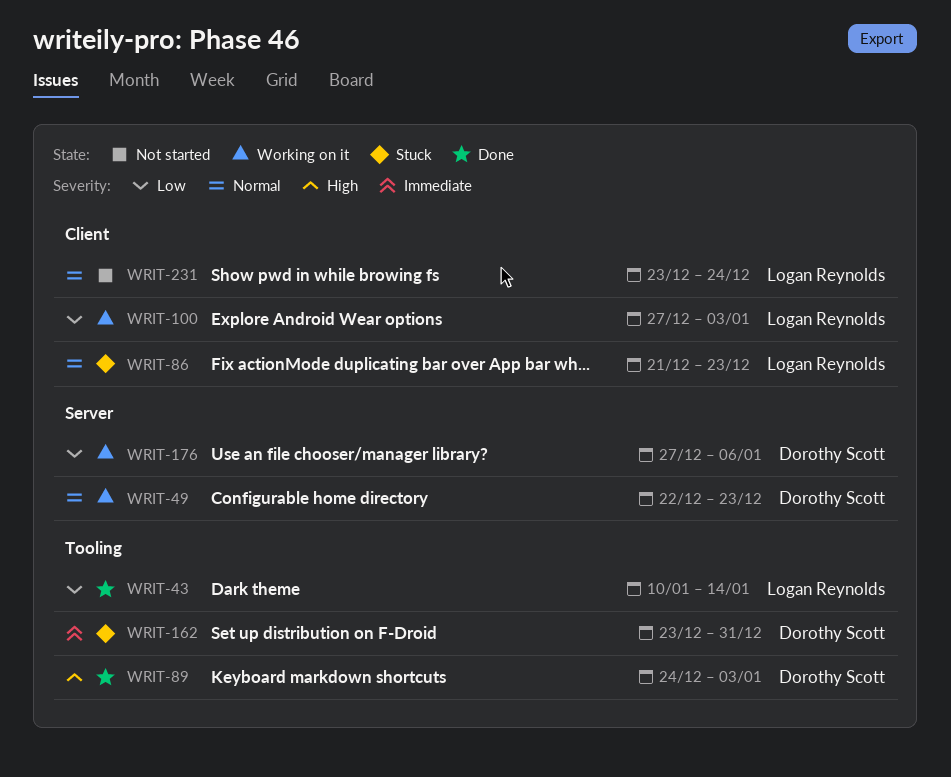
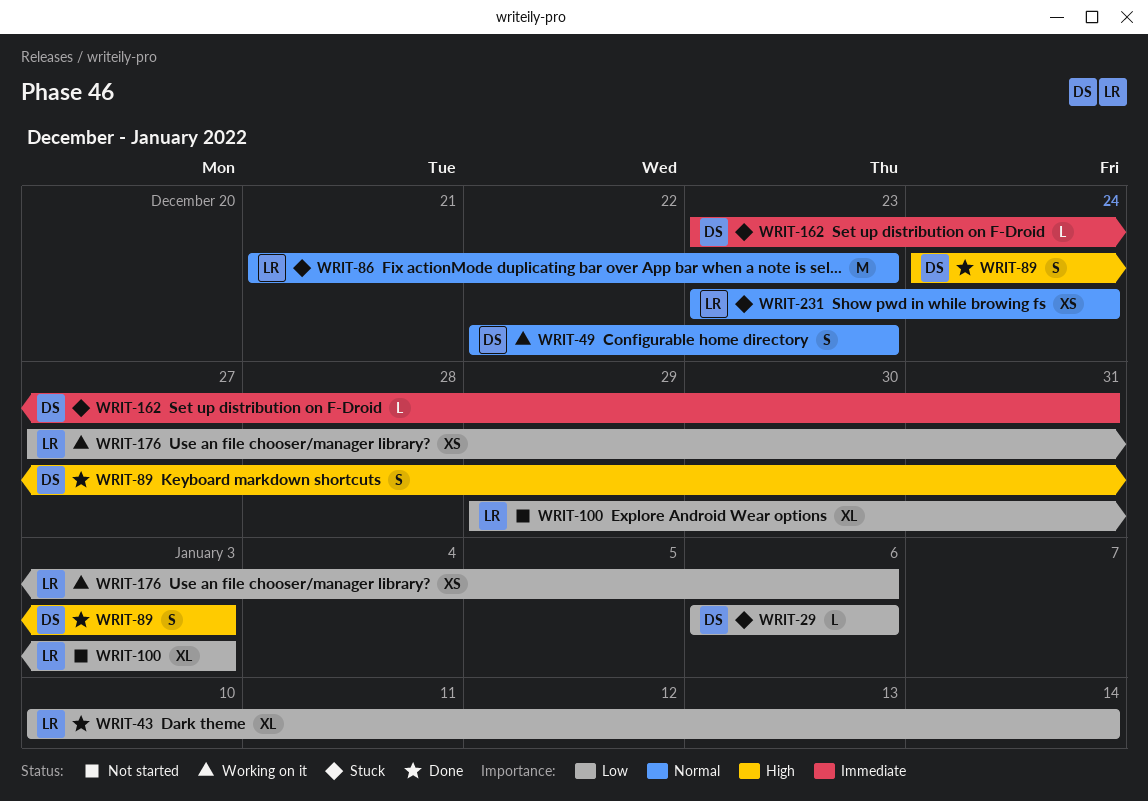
WRIT-29: none -> present
WRIT-100, status: Working on it -> Not started
WRIT-100, start: Dec 27 -> Dec 29
WRIT-176, owner: Dorothy Scott -> Logan Reynolds
WRIT-231, status: Not started -> Stuck

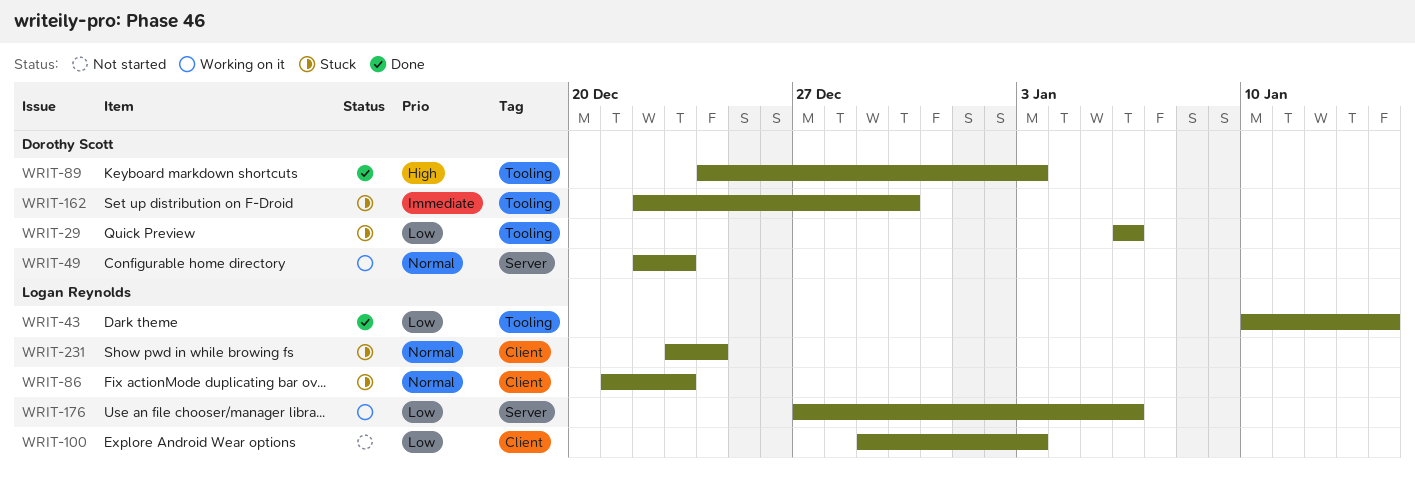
WRIT-162, start: Dec 23 -> Dec 22
WRIT-162, due: Dec 31 -> Dec 30

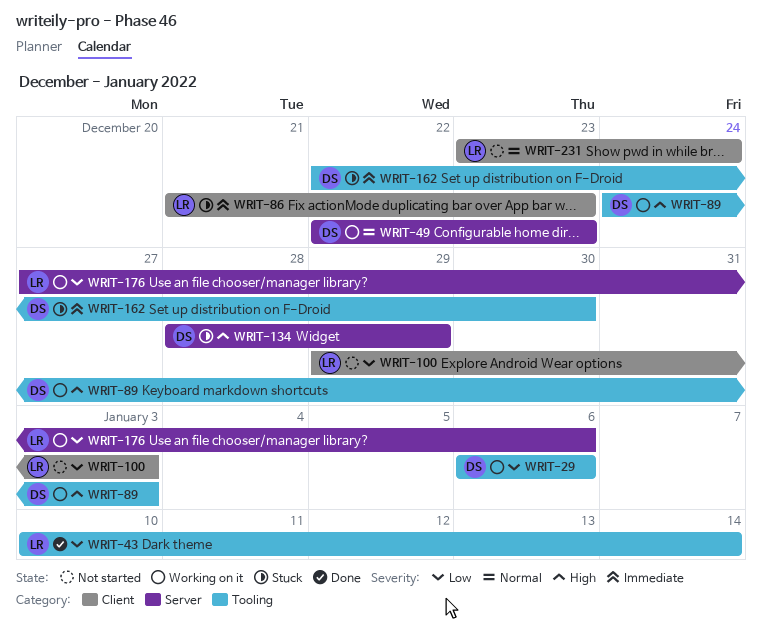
WRIT-29, status: Stuck -> Working on it
WRIT-86, priority: Normal -> Immediate
WRIT-89, status: Done -> Working on it
WRIT-134: none -> present
WRIT-231, status: Stuck -> Not started

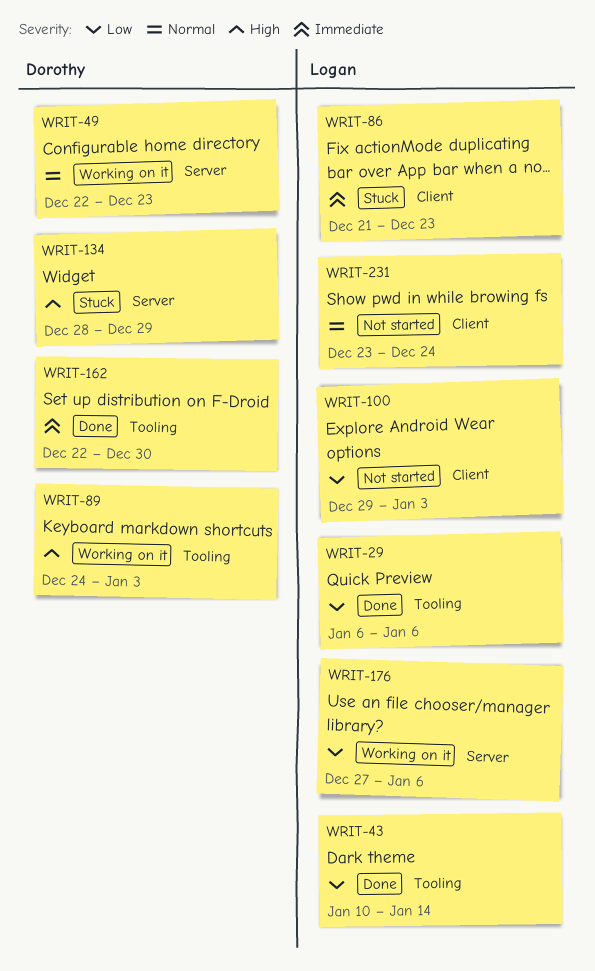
WRIT-29, status: Working on it -> Done
WRIT-29, owner: Dorothy -> Logan
WRIT-162, status: Stuck -> Done

